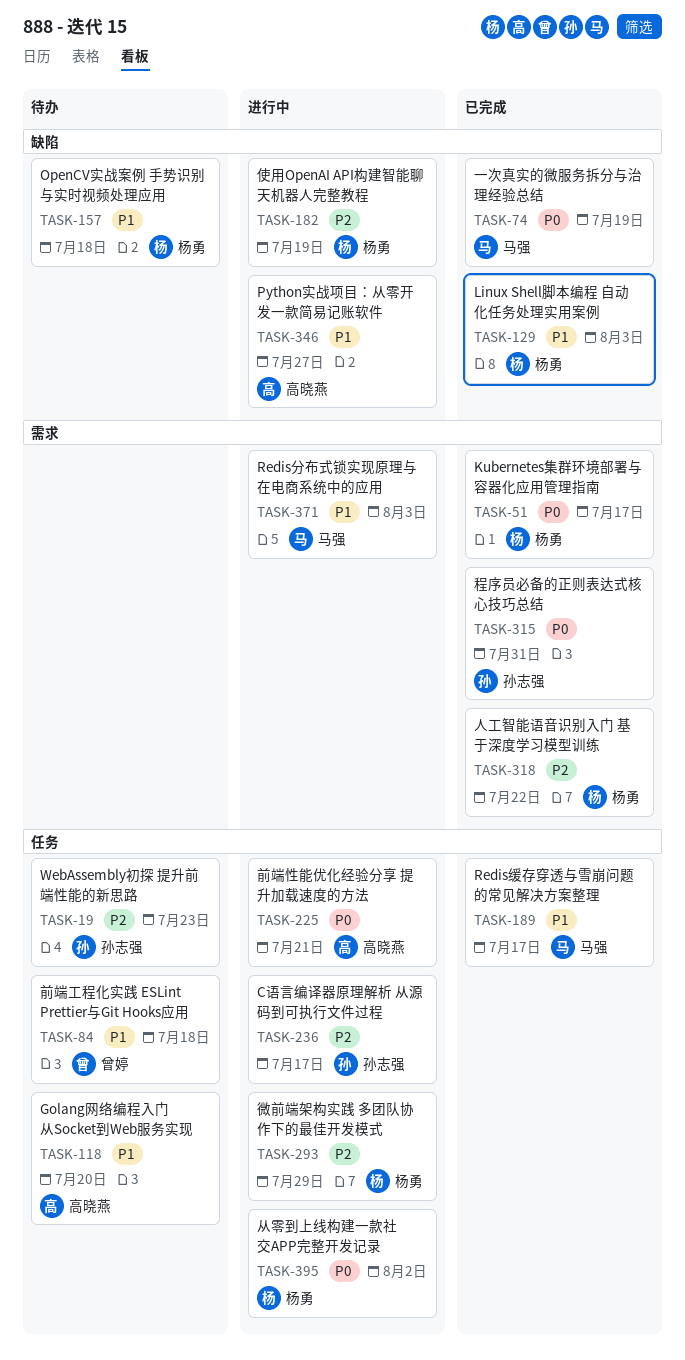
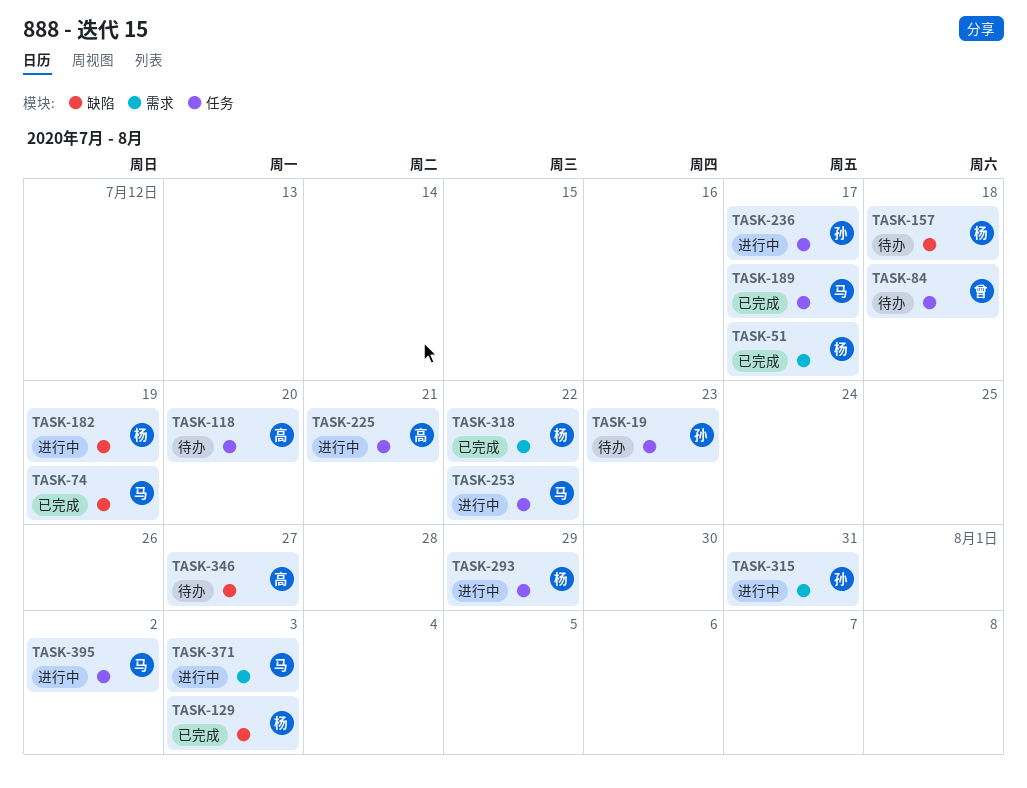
TASK-253: none -> present
TASK-315, status: 已完成 -> 进行中
TASK-346, status: 进行中 -> 待办
TASK-395, owner: 杨勇 -> 马强

